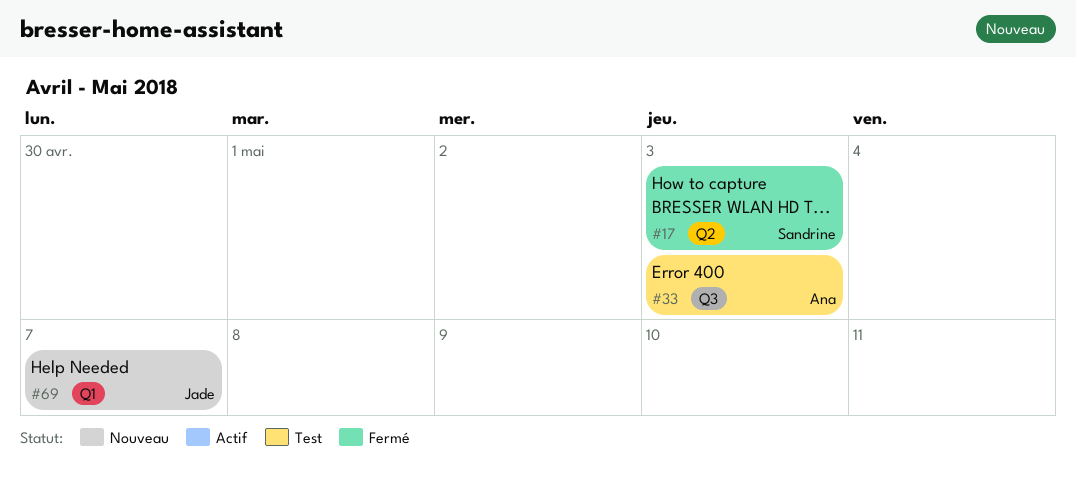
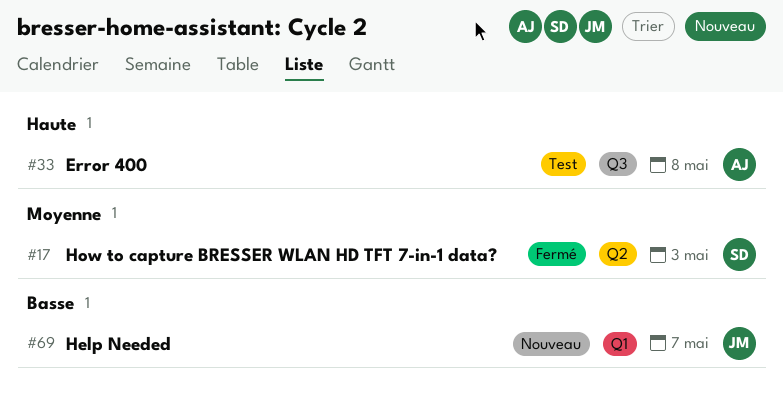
#33, due: May 3 -> May 8

